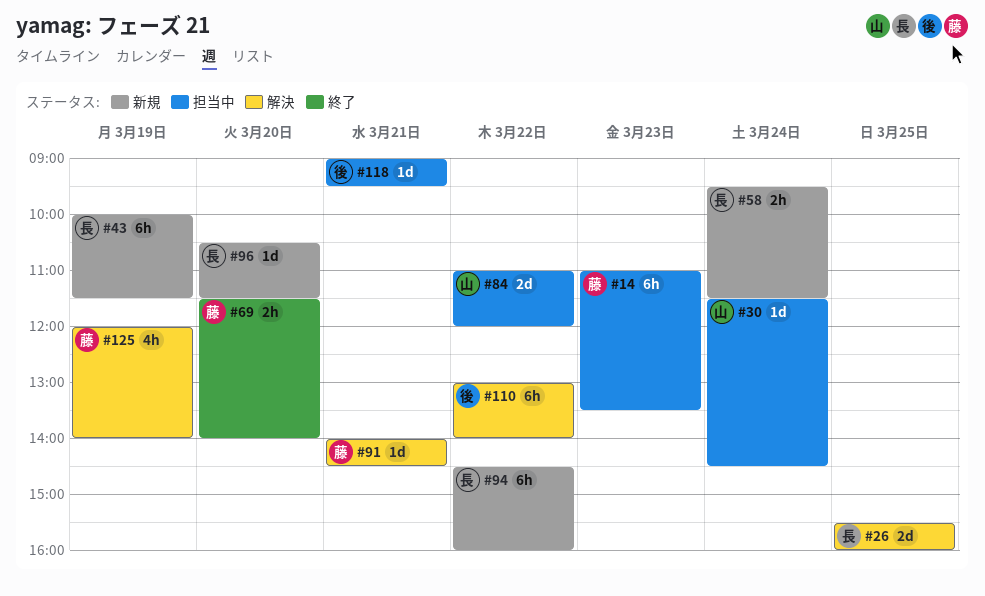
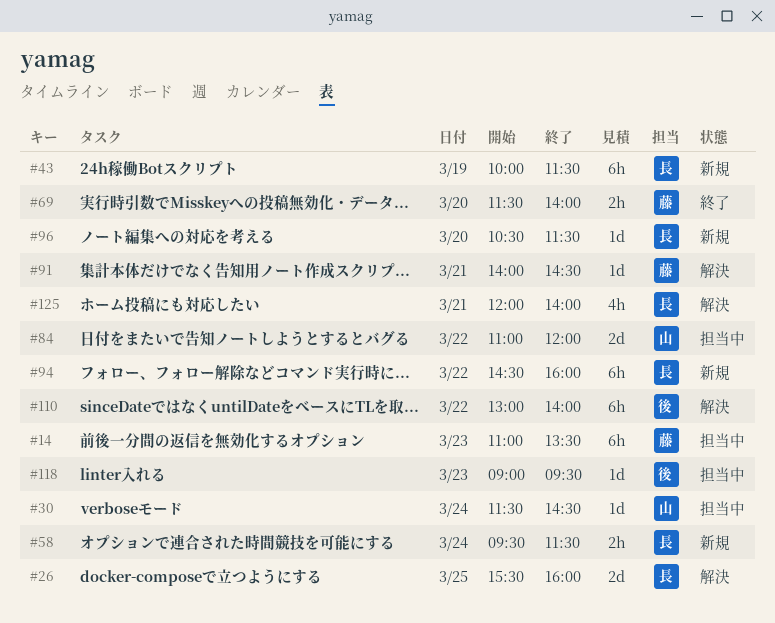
#118, day: Mar 21 -> Mar 23
#125, owner: 藤 -> 長
#125, day: Mar 19 -> Mar 21

